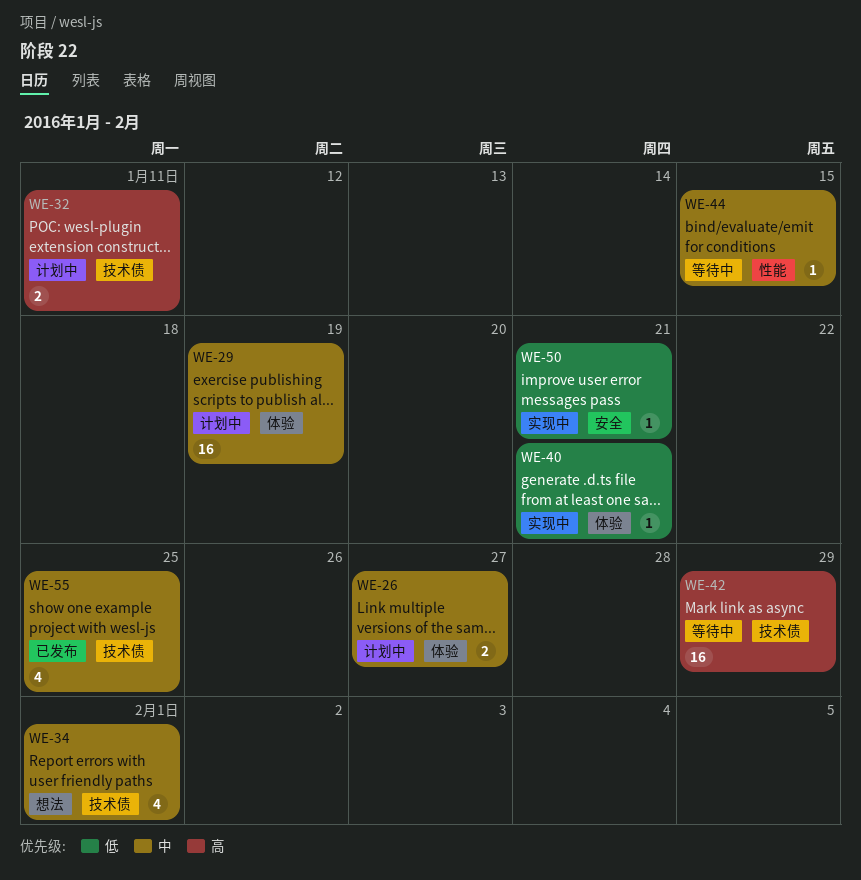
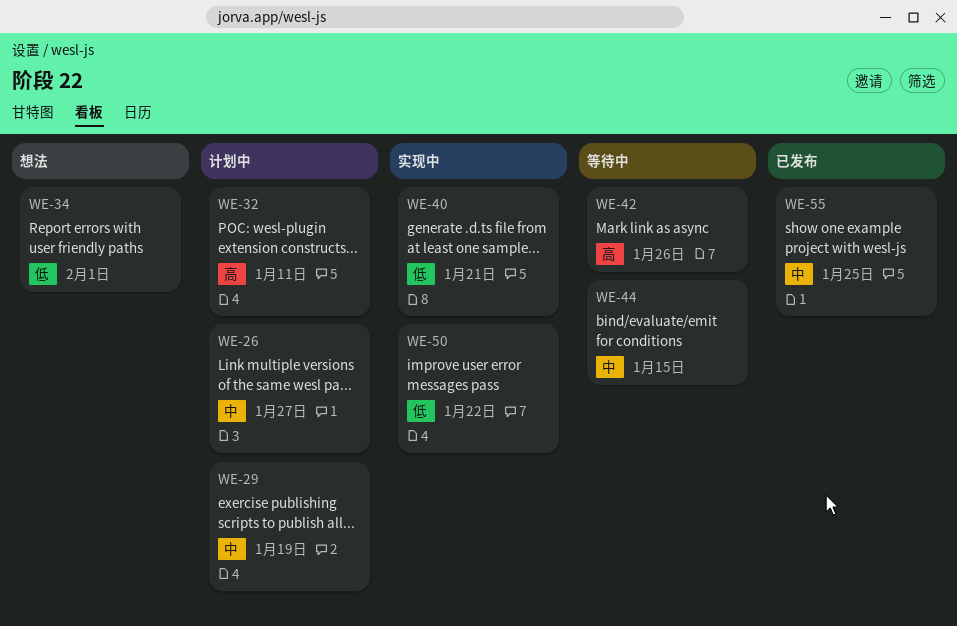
WE-34, priority: 中 -> 低
WE-42, due: Jan 29 -> Jan 26
WE-50, due: Jan 21 -> Jan 22

